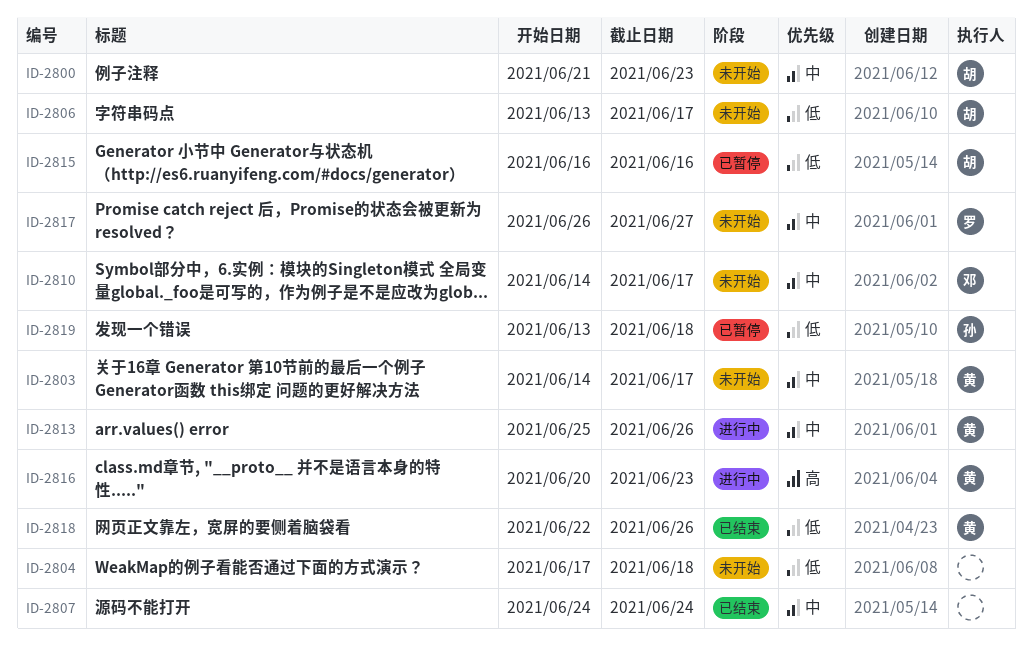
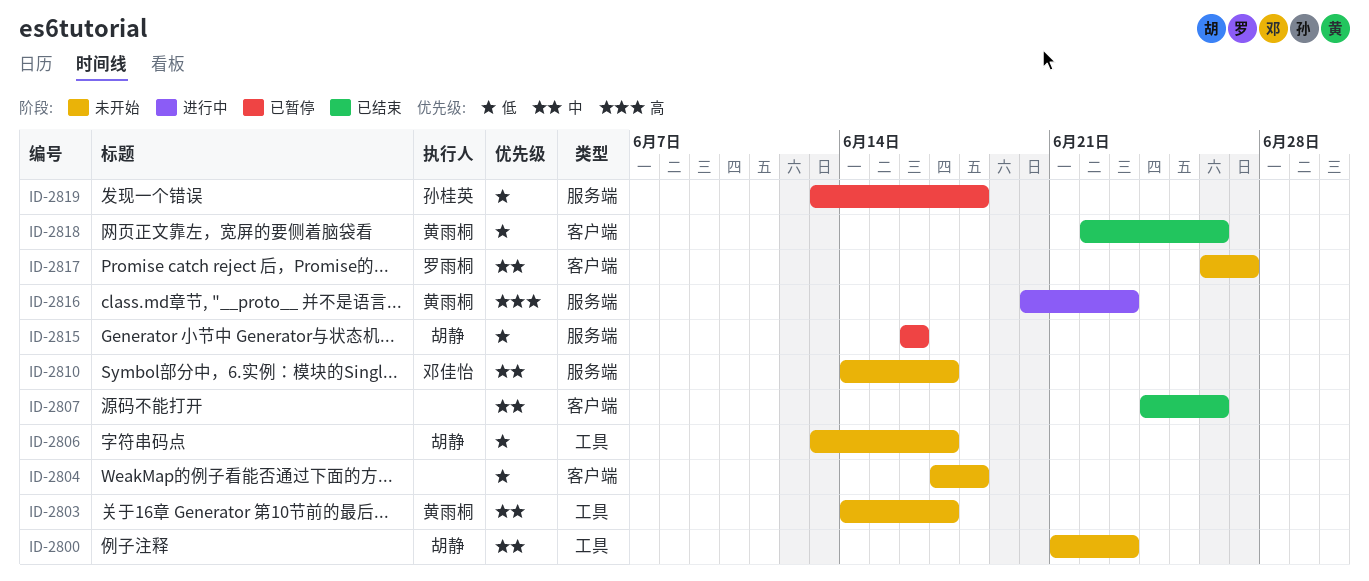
ID-2807, due: Jun 24 -> Jun 26
ID-2813: present -> none

